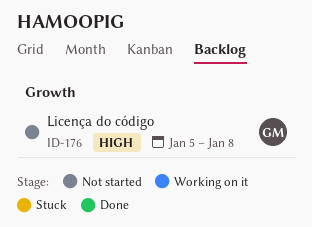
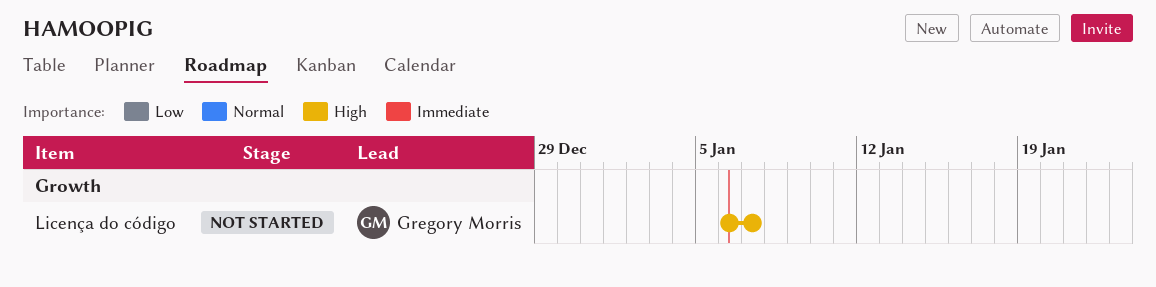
Licença do código, start: Jan 5 -> Jan 6
Licença do código, due: Jan 8 -> Jan 7

